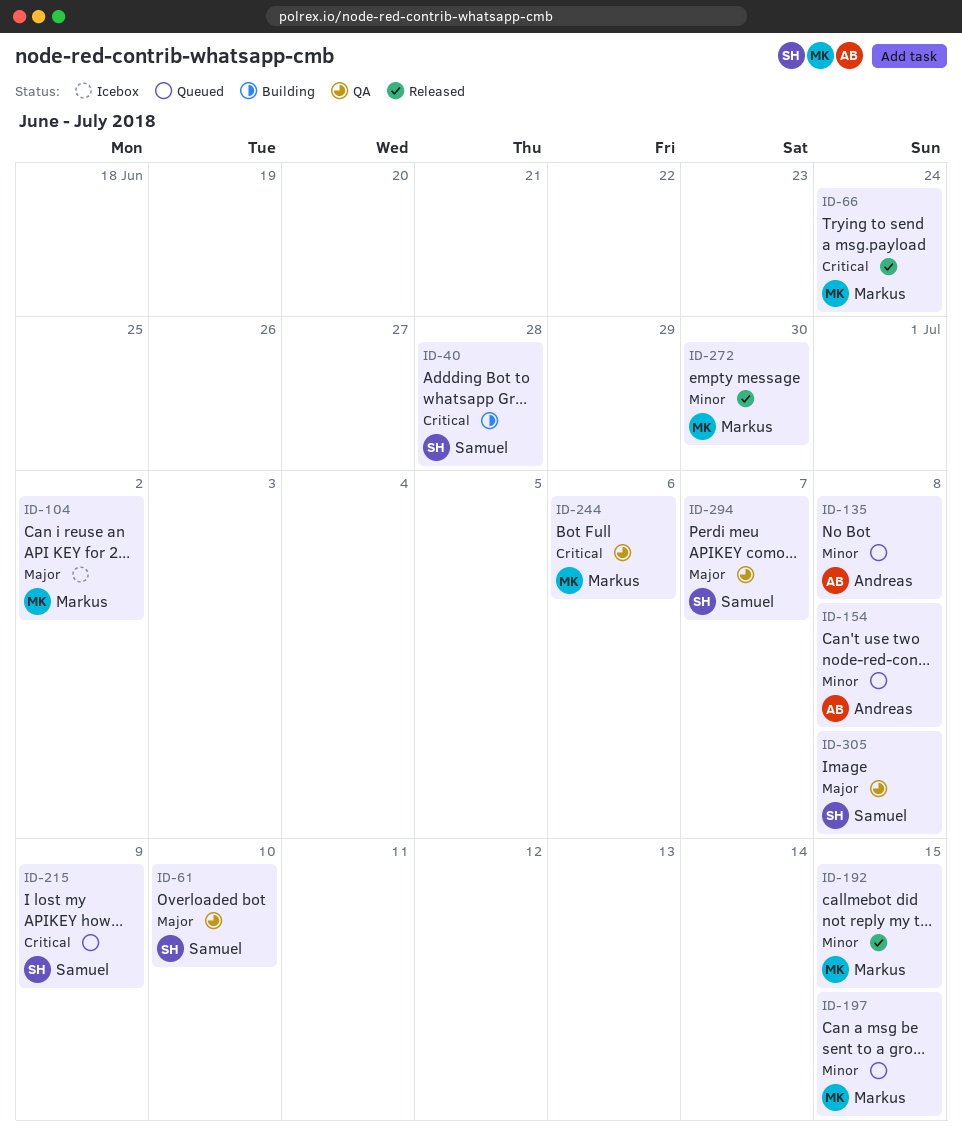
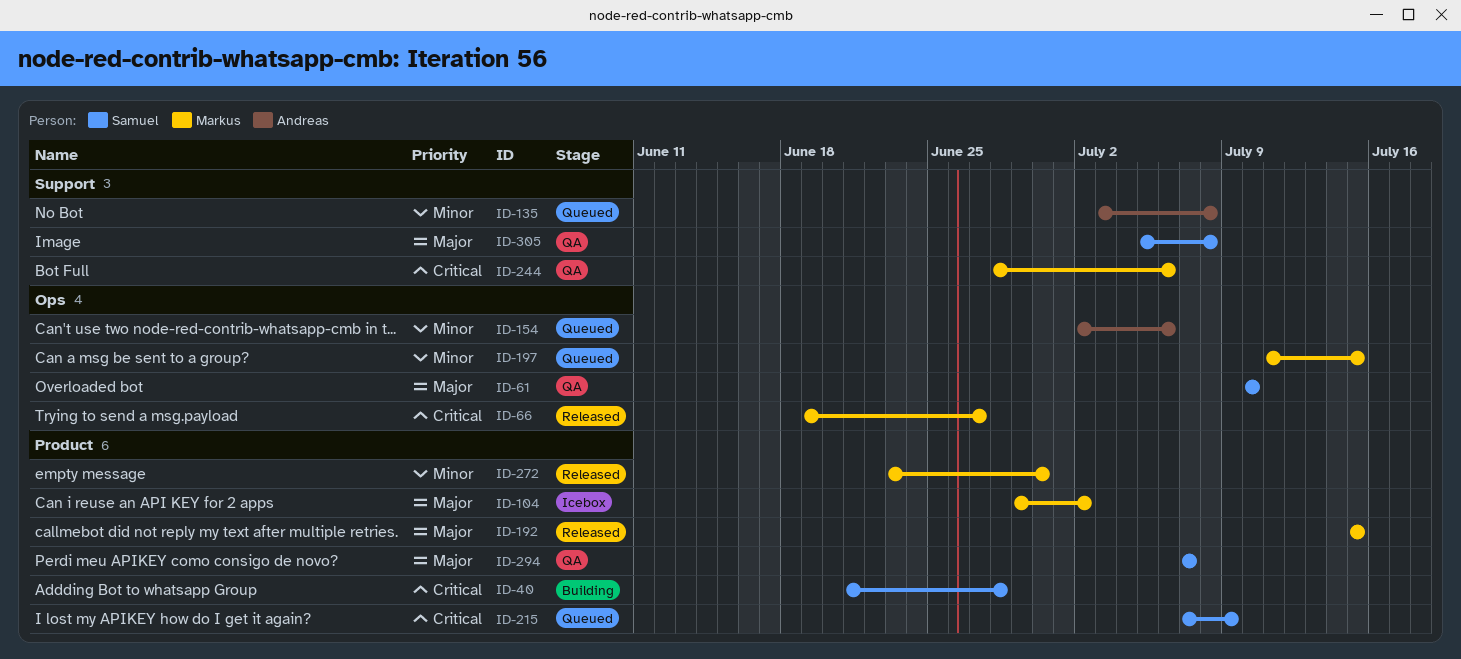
ID-66, due: Jun 24 -> Jun 27
ID-154, due: Jul 8 -> Jul 6
ID-192, priority: Minor -> Major

